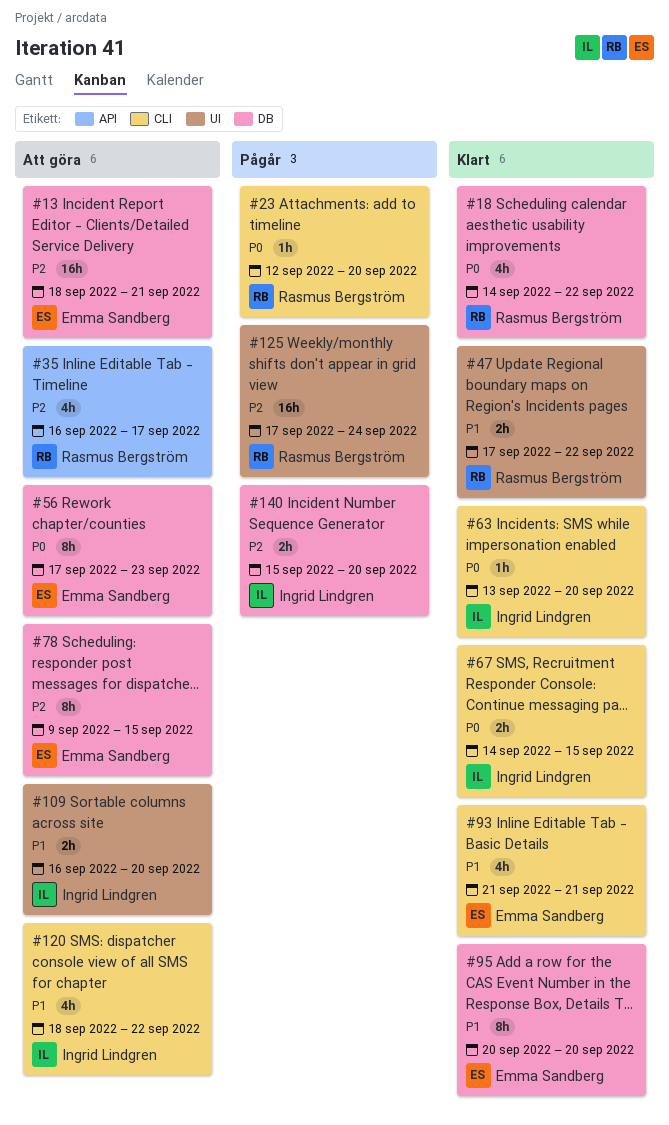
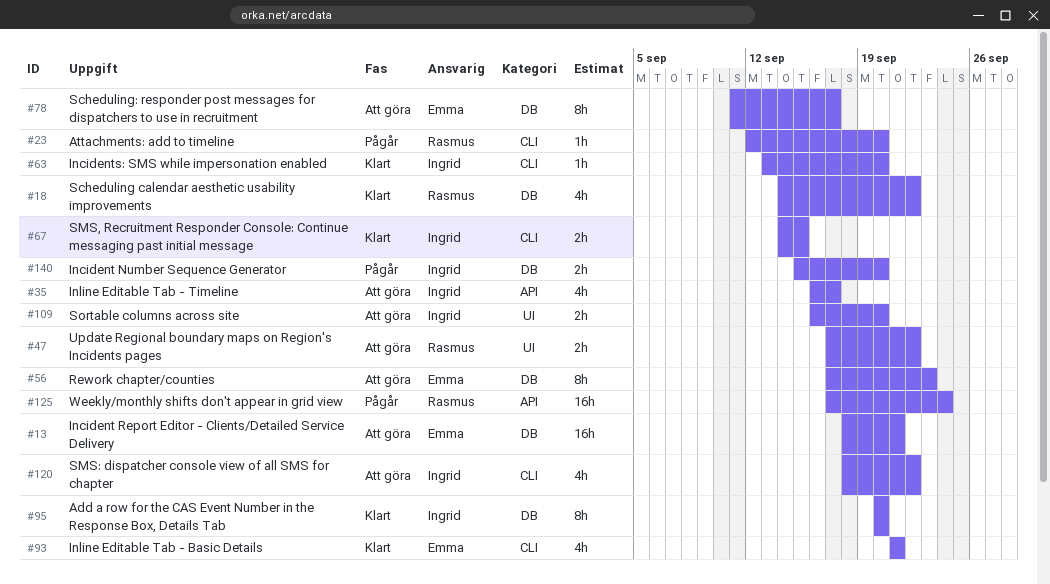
#35, owner: Rasmus Bergström -> Ingrid Lindgren
#47, status: Klart -> Att göra
#78, start: Sep 9 -> Sep 11
#78, due: Sep 15 -> Sep 17
#95, owner: Emma Sandberg -> Ingrid Lindgren
#125, label: UI -> API

